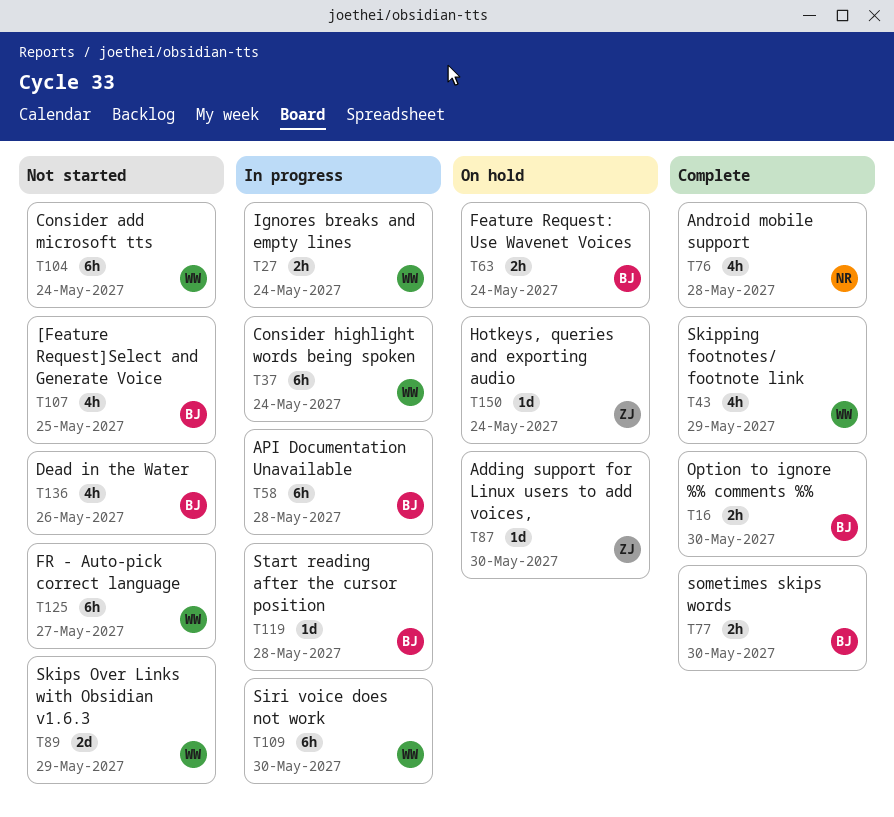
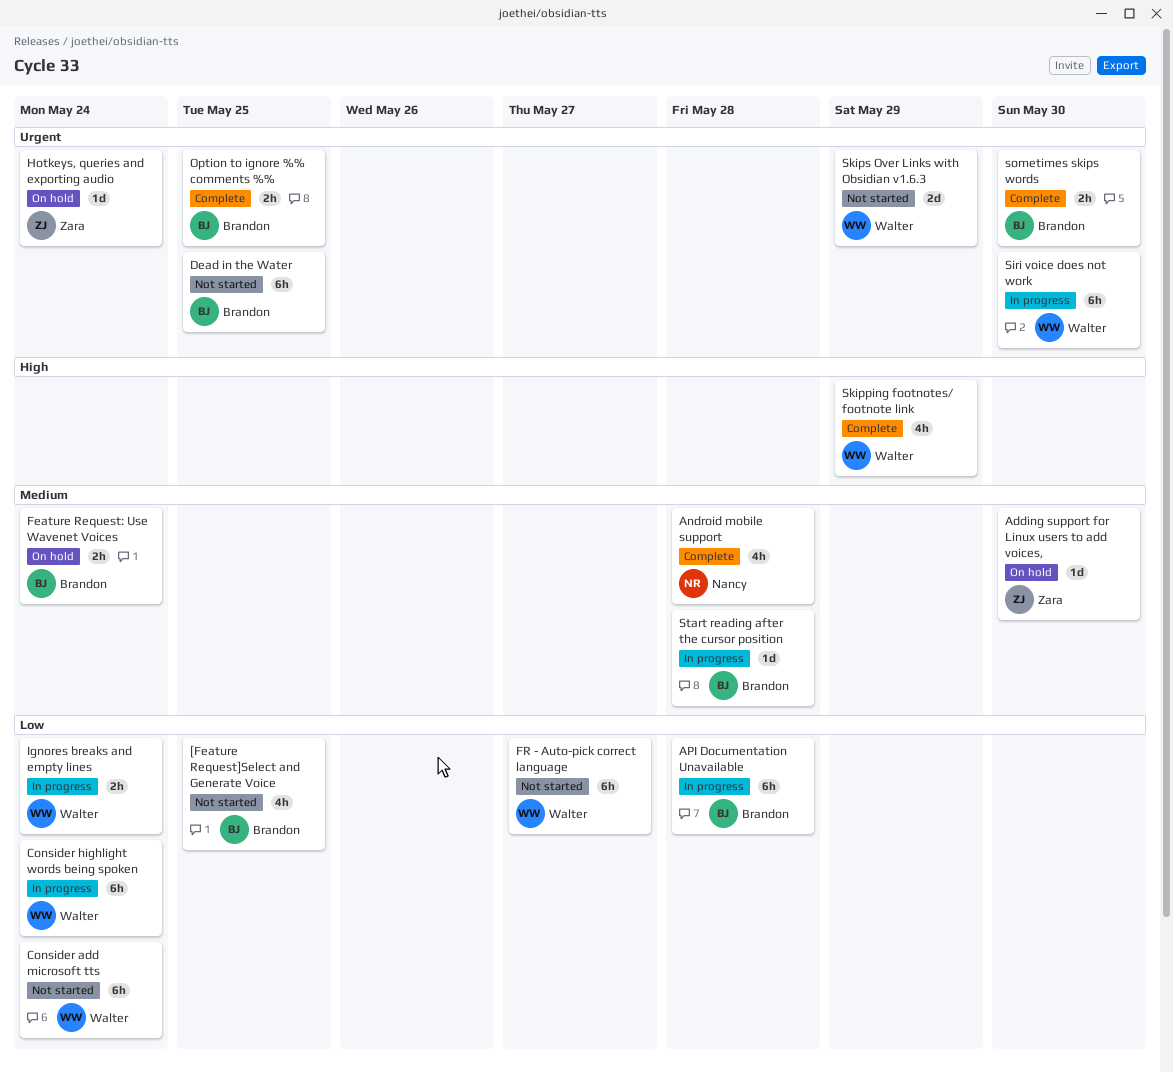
Dead in the Water, estimate: 4h -> 6h
Dead in the Water, due: May 26 -> May 25
Option to ignore %% comments %%, due: May 30 -> May 25

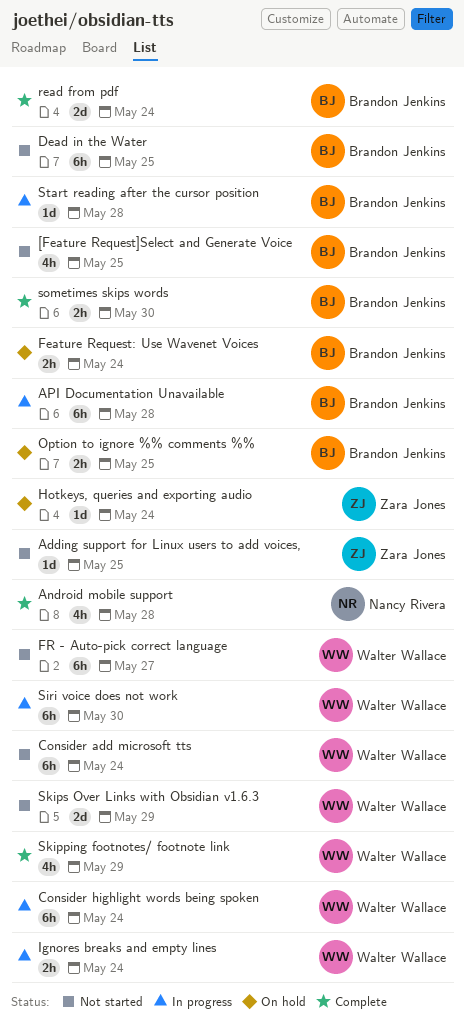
Adding support for Linux users to add voices,, status: On hold -> Not started
Adding support for Linux users to add voices,, due: May 30 -> May 25
Option to ignore %% comments %%, status: Complete -> On hold
read from pdf: none -> present

